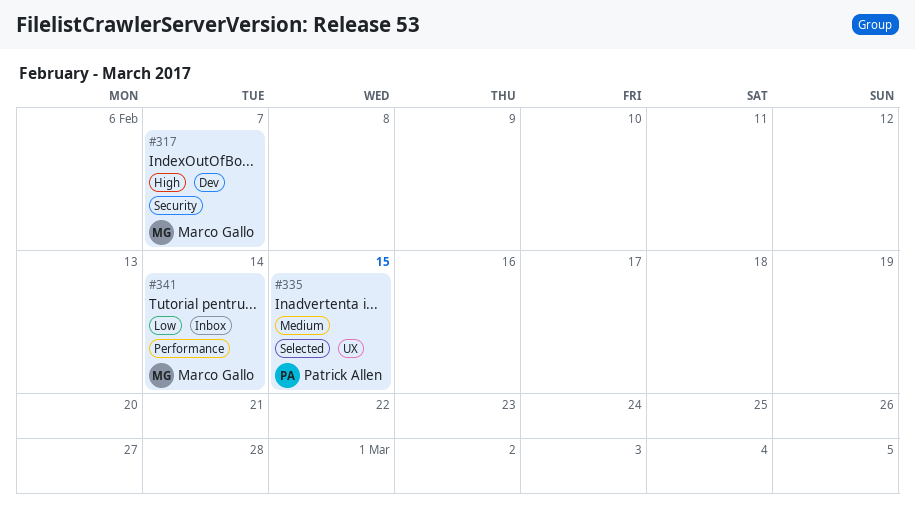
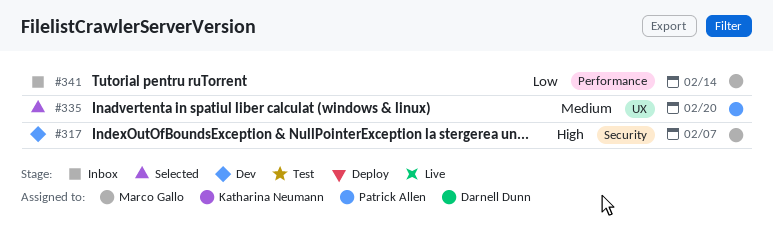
#335, due: Feb 15 -> Feb 20

